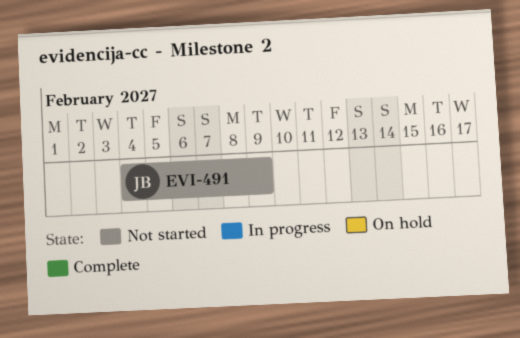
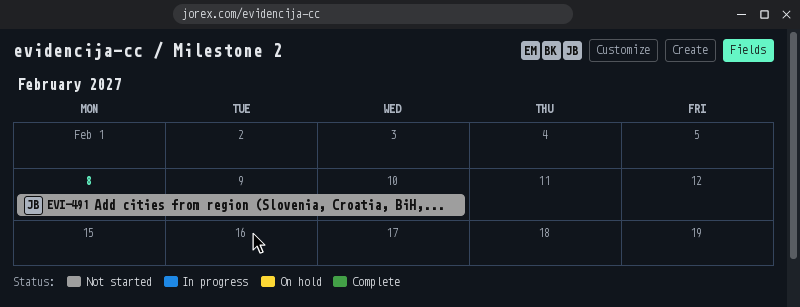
EVI-491, start: Feb 4 -> Feb 8
EVI-491, due: Feb 9 -> Feb 10

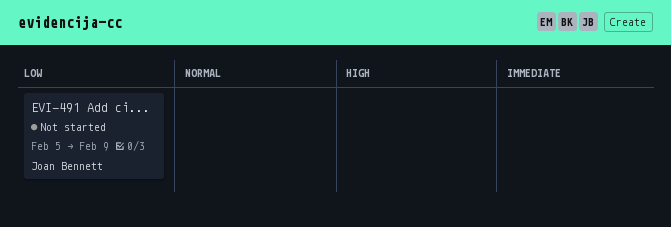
EVI-491, start: Feb 8 -> Feb 5
EVI-491, due: Feb 10 -> Feb 9

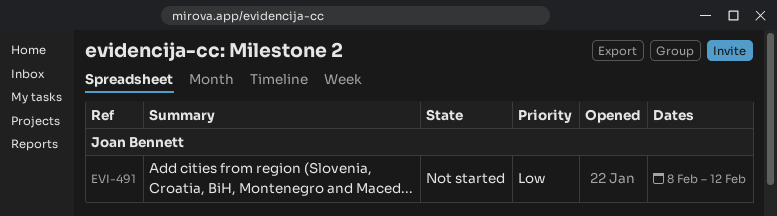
EVI-491, start: Feb 5 -> Feb 8
EVI-491, due: Feb 9 -> Feb 12

